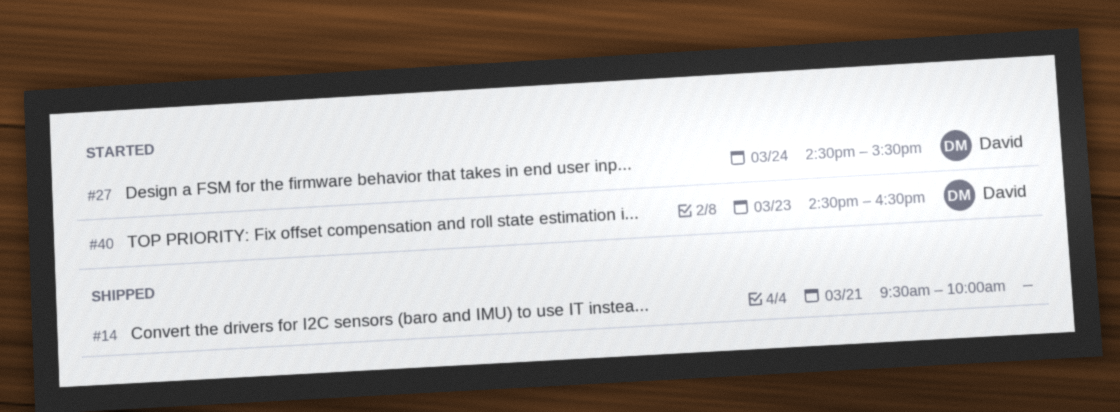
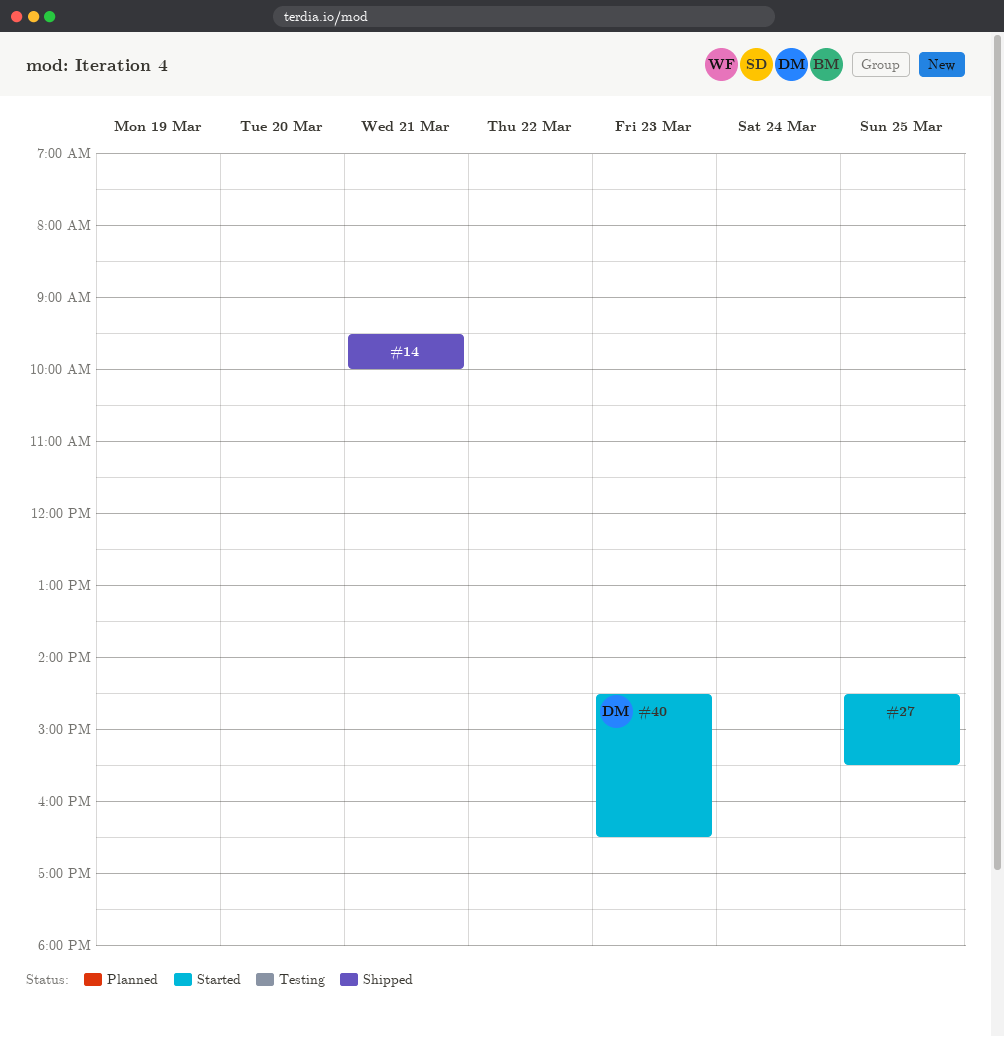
#27, owner: David -> none
#27, day: Mar 24 -> Mar 25

